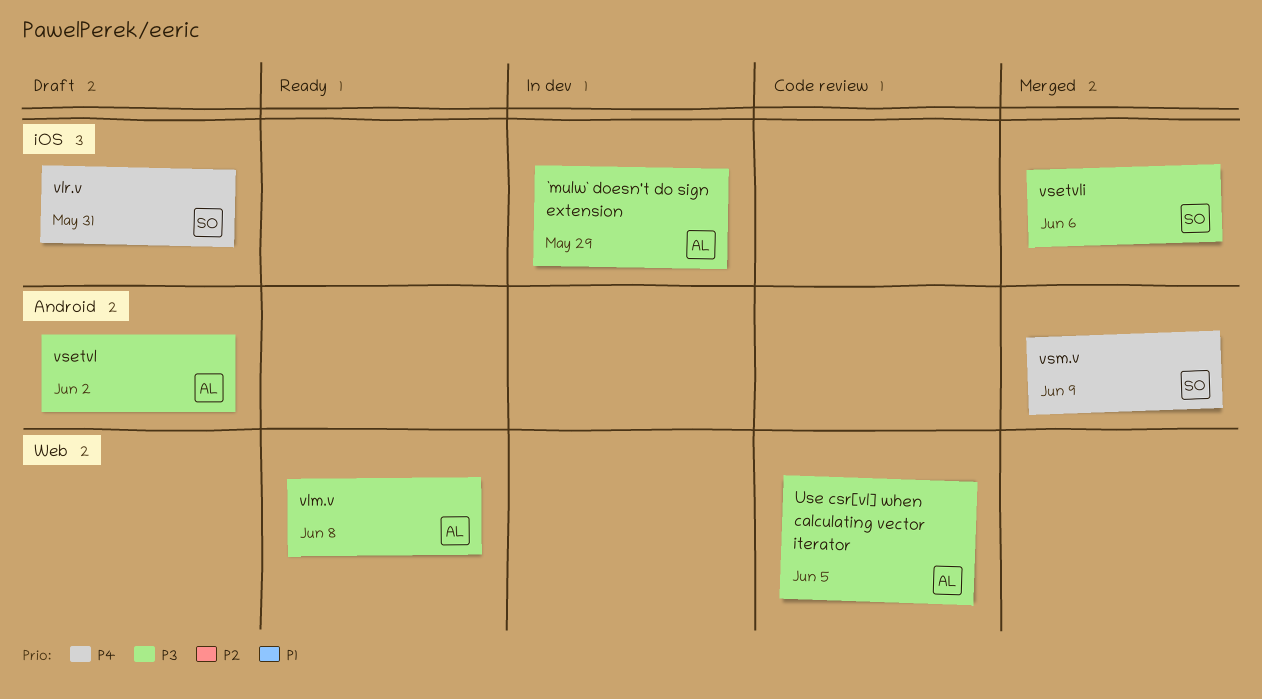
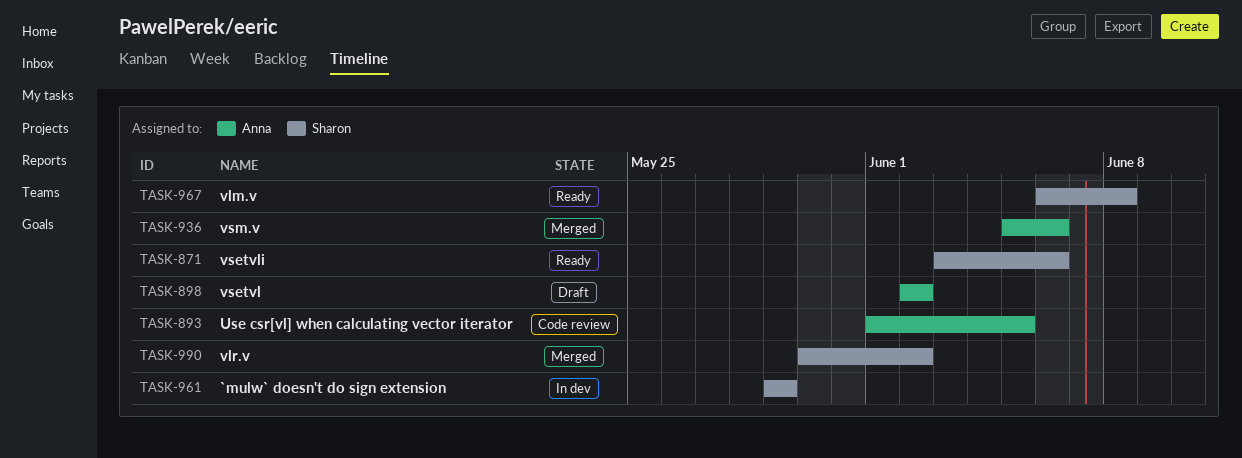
`mulw` doesn't do sign extension, owner: Anna -> Sharon
vlm.v, owner: Anna -> Sharon
vlr.v, status: Draft -> Merged
vlr.v, due: May 31 -> Jun 2
vsetvli, status: Merged -> Ready
vsm.v, owner: Sharon -> Anna
vsm.v, due: Jun 9 -> Jun 6

